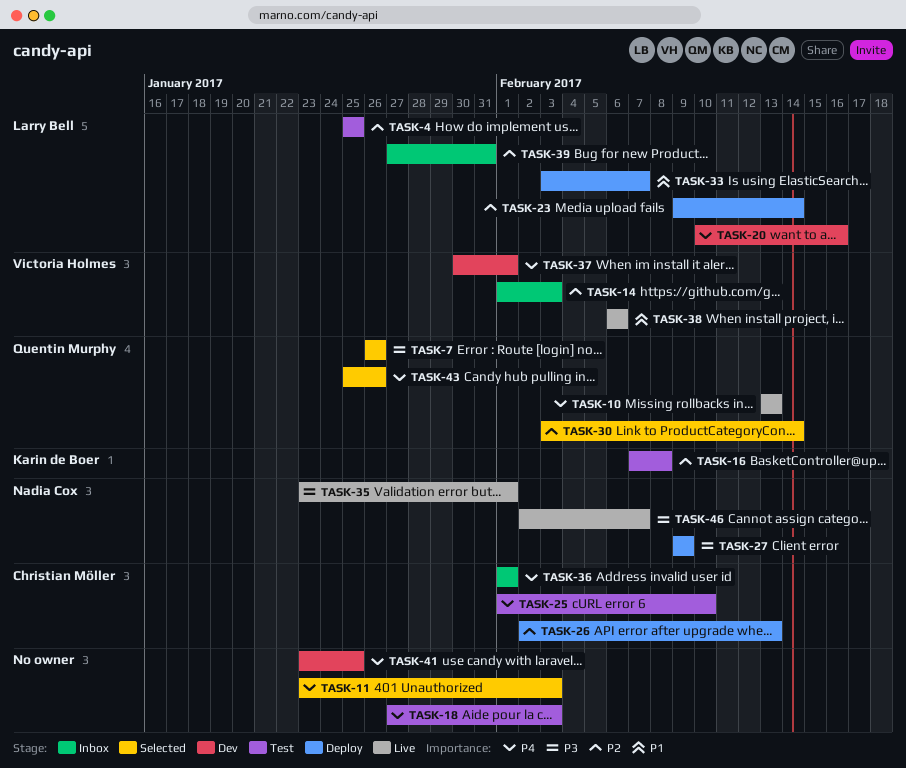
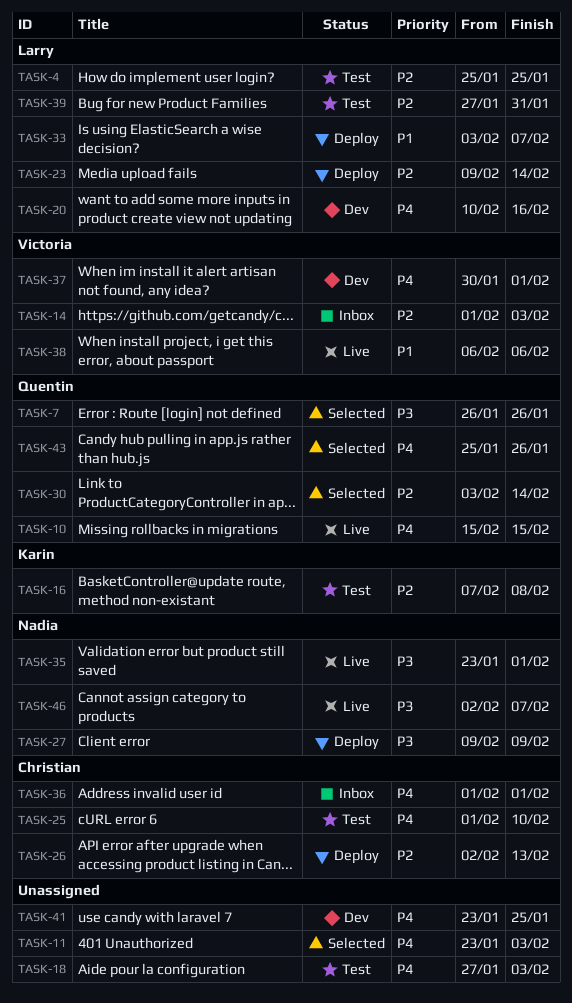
TASK-10, start: Feb 13 -> Feb 15
TASK-10, due: Feb 13 -> Feb 15
TASK-39, status: Inbox -> Test

